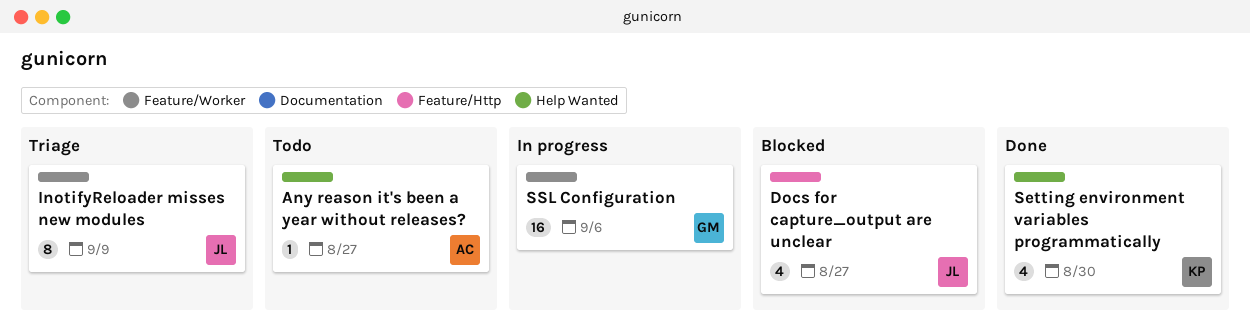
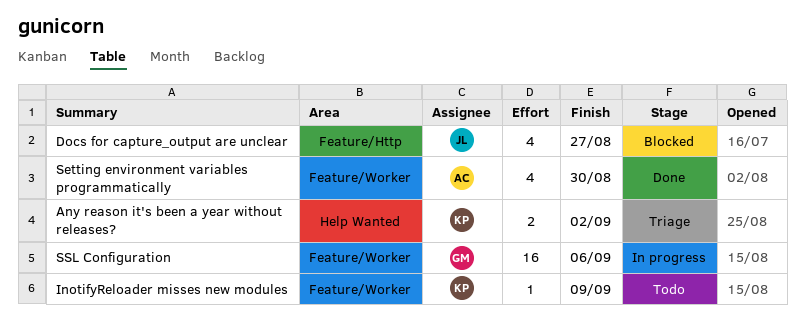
Any reason it's been a year without releases?, status: Todo -> Triage
Any reason it's been a year without releases?, owner: AC -> KP
Any reason it's been a year without releases?, estimate: 1 -> 2
Any reason it's been a year without releases?, due: Aug 27 -> Sep 2
InotifyReloader misses new modules, status: Triage -> Todo
InotifyReloader misses new modules, owner: JL -> KP
InotifyReloader misses new modules, estimate: 8 -> 1
Setting environment variables programmatically, owner: KP -> AC
Setting environment variables programmatically, label: Help Wanted -> Feature/Worker

